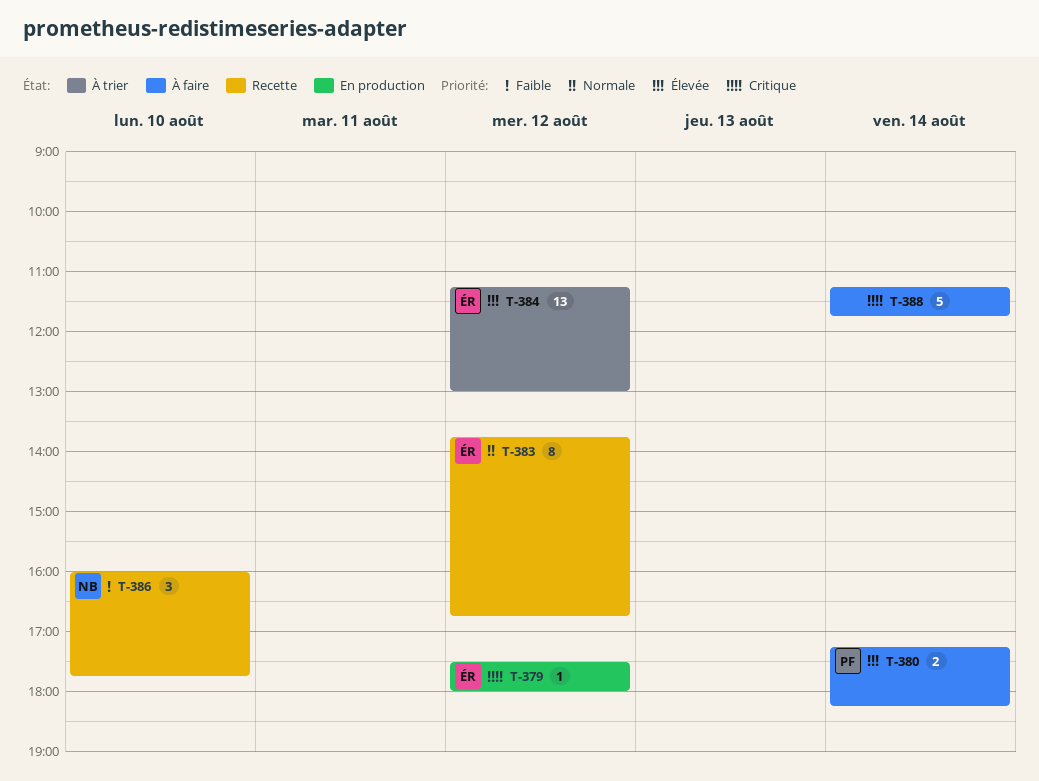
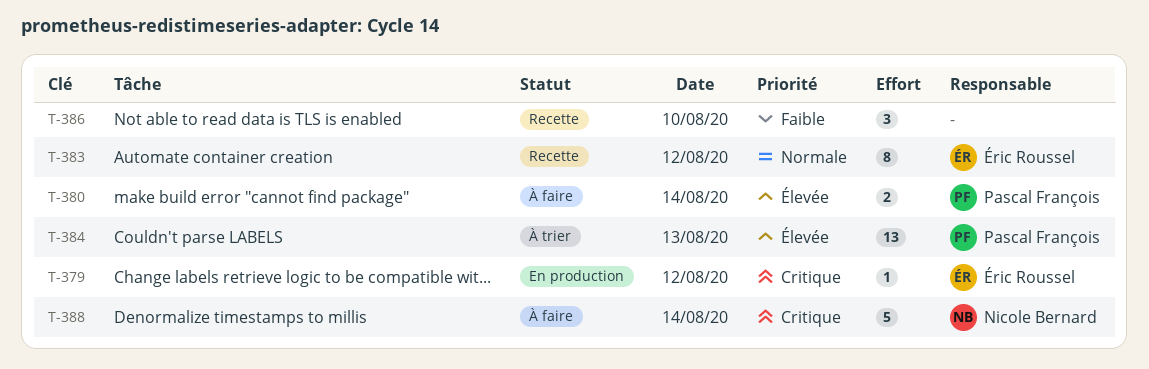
T-384, owner: Éric Roussel -> Pascal François
T-384, day: Aug 12 -> Aug 13
T-386, owner: Nicole Bernard -> none
T-388, owner: none -> Nicole Bernard

